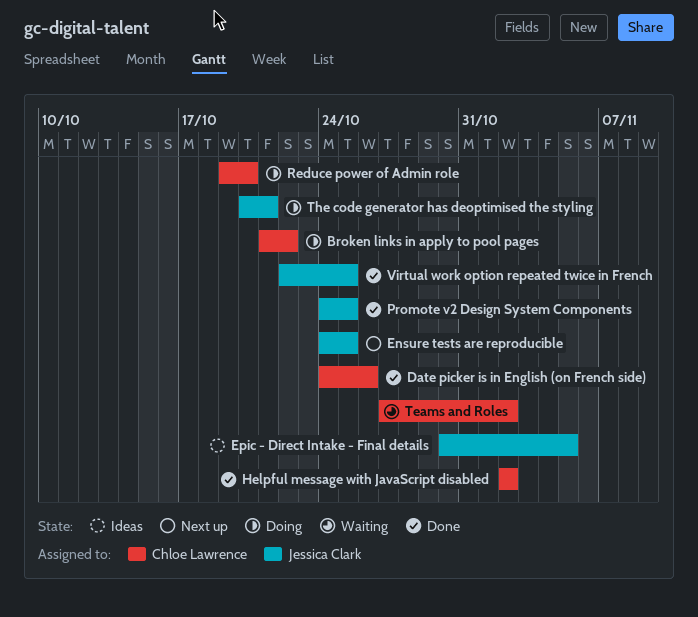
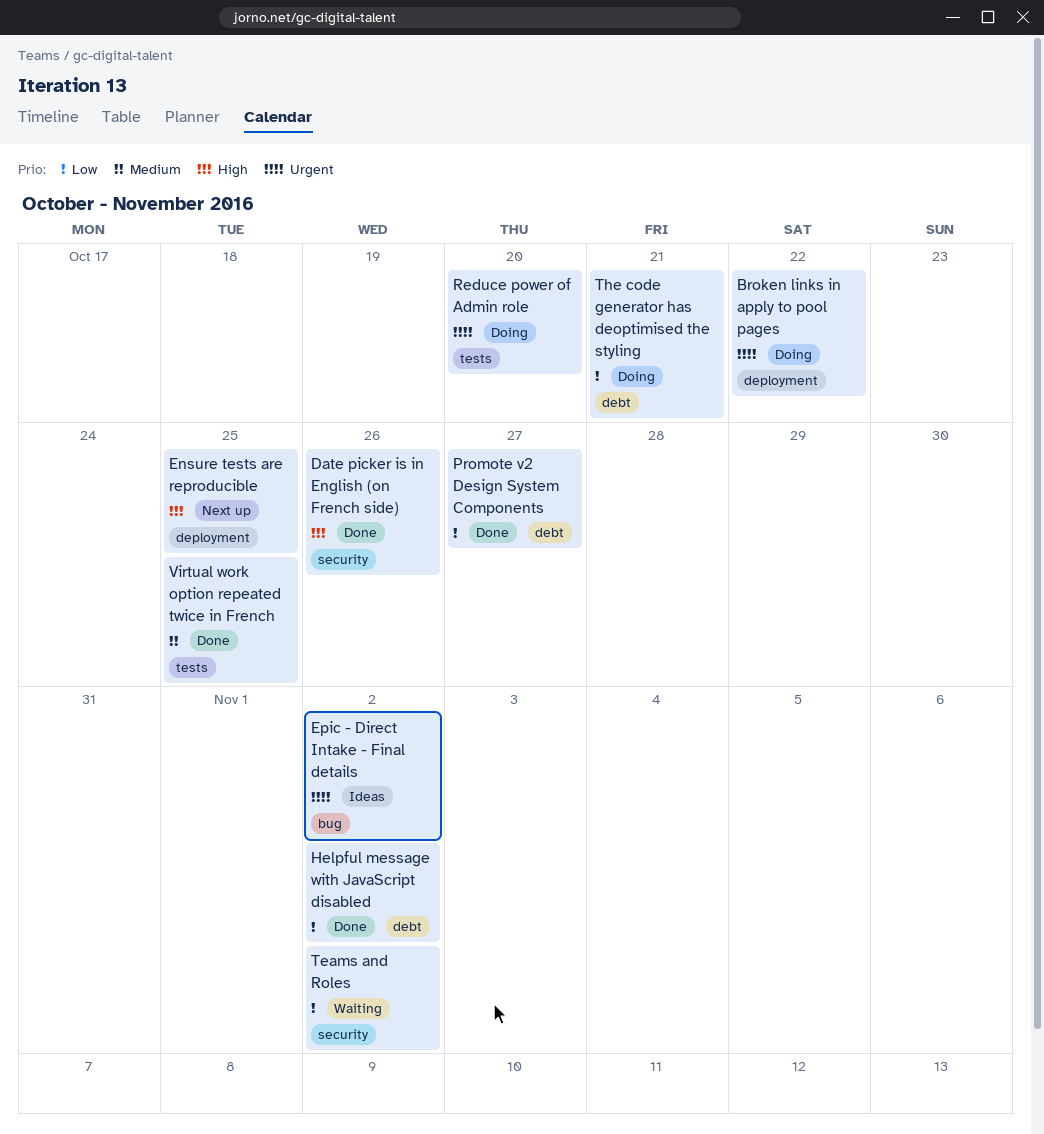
Epic - Direct Intake - Final details, due: Nov 5 -> Nov 2
Promote v2 Design System Components, due: Oct 25 -> Oct 27

